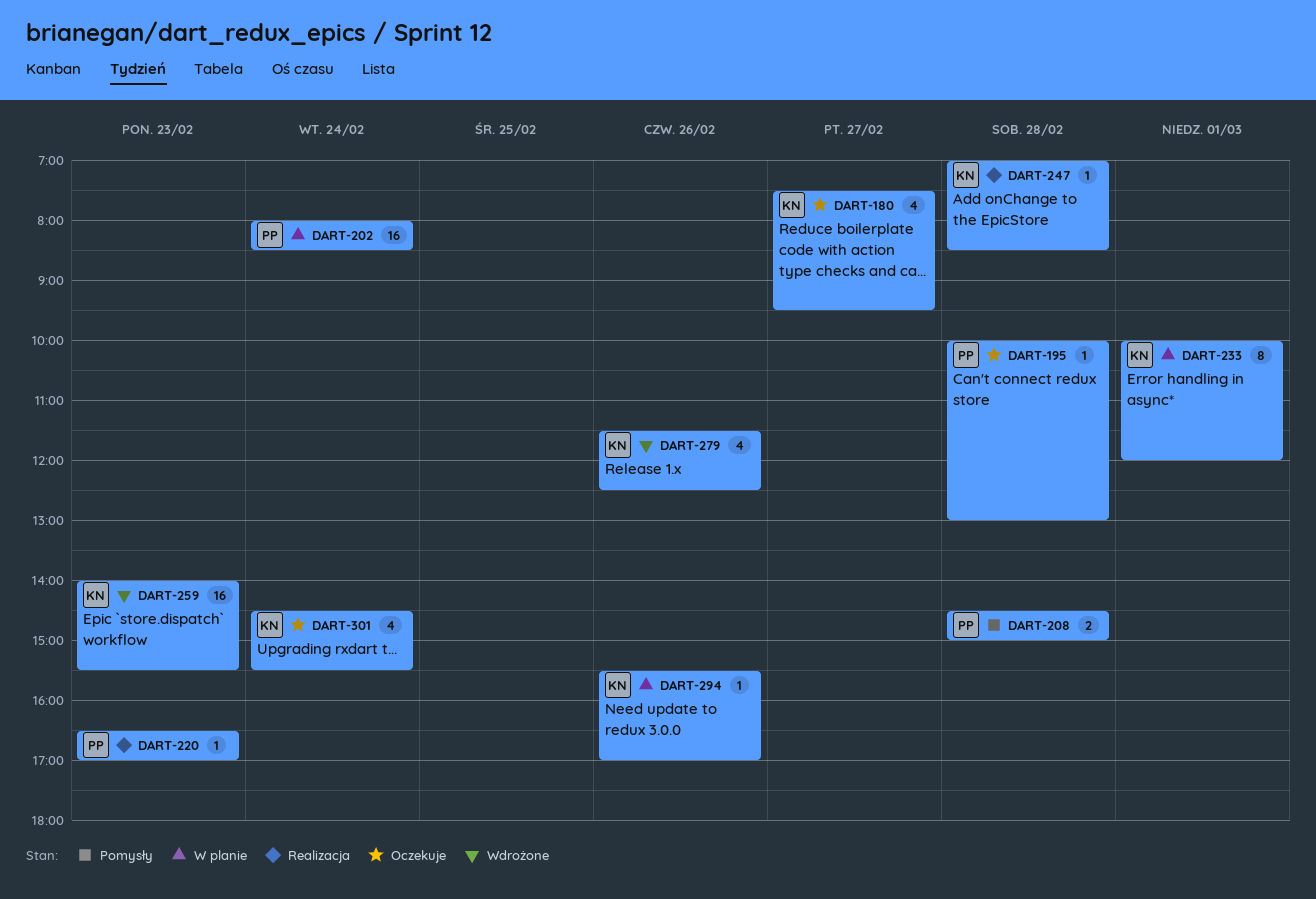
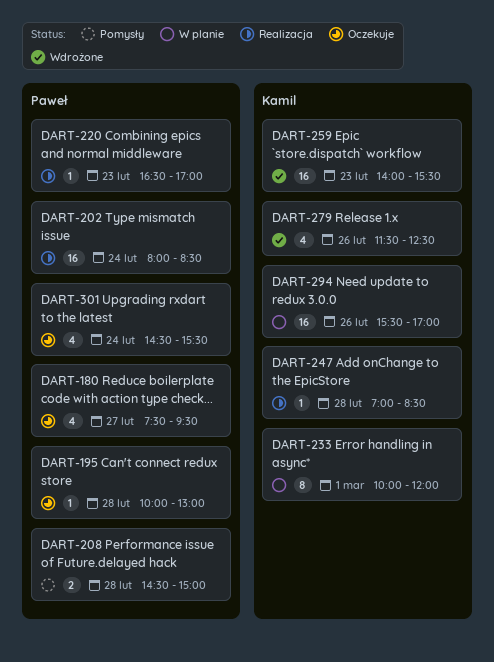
DART-180, owner: Kamil -> Paweł
DART-202, status: W planie -> Realizacja
DART-294, estimate: 1 -> 16
DART-301, owner: Kamil -> Paweł

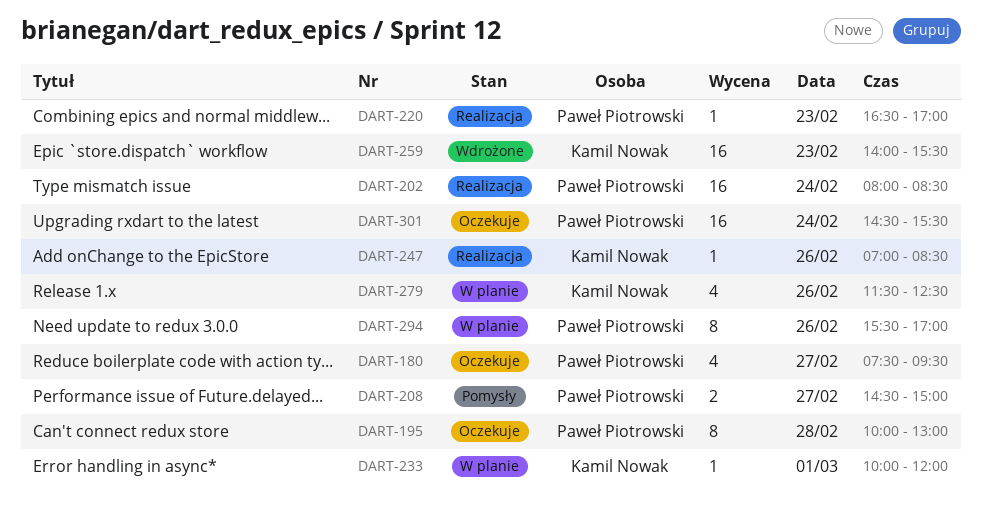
DART-195, estimate: 1 -> 8
DART-208, day: Feb 28 -> Feb 27
DART-233, estimate: 8 -> 1
DART-247, day: Feb 28 -> Feb 26
DART-279, status: Wdrożone -> W planie
DART-294, owner: Kamil Nowak -> Paweł Piotrowski
DART-294, estimate: 16 -> 8
DART-301, estimate: 4 -> 16

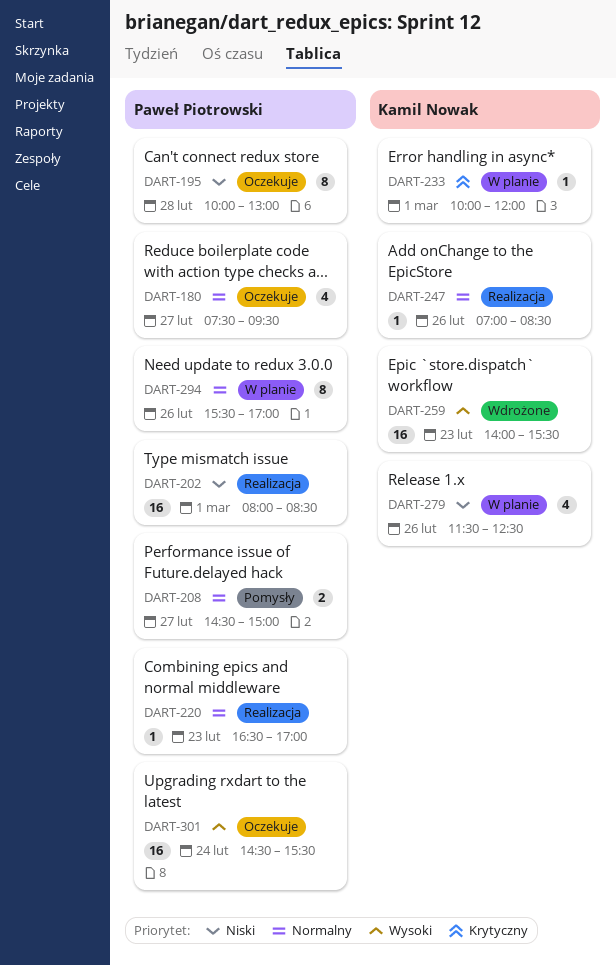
DART-202, day: Feb 24 -> Mar 1

